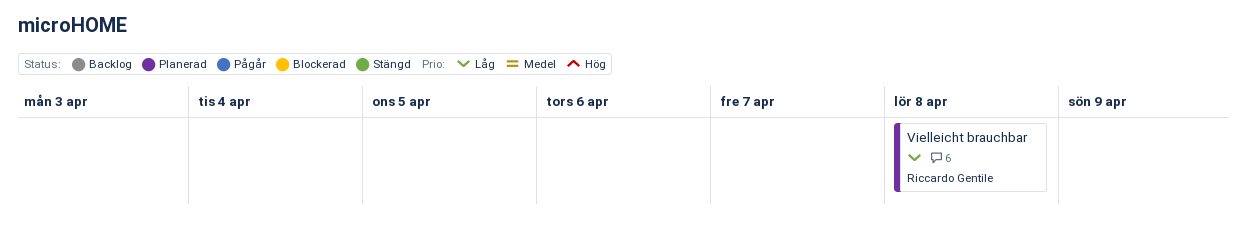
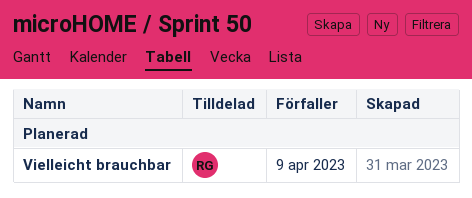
Vielleicht brauchbar, due: Apr 8 -> Apr 9

